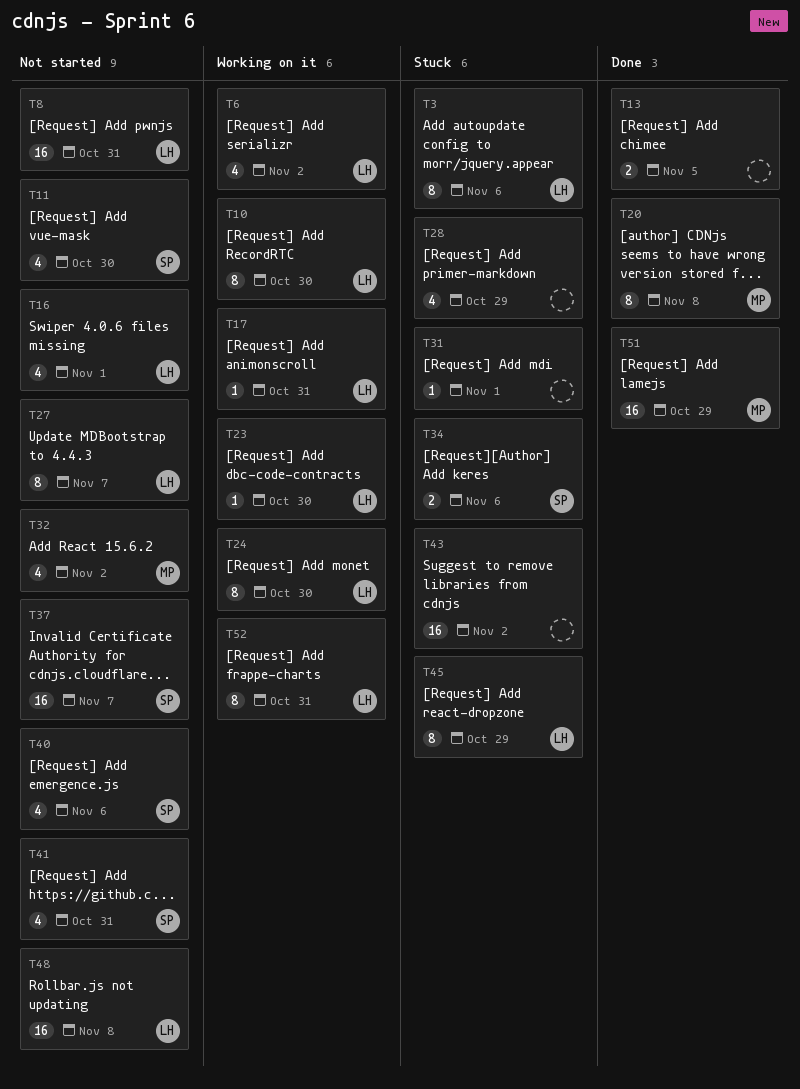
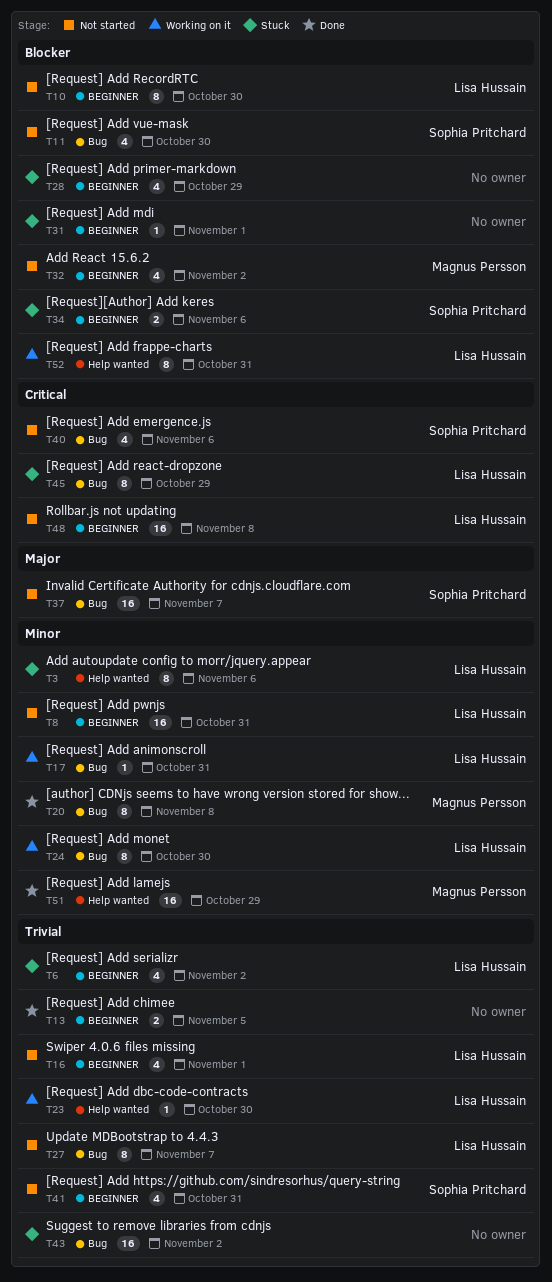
T6, status: Working on it -> Stuck
T10, status: Working on it -> Not started

